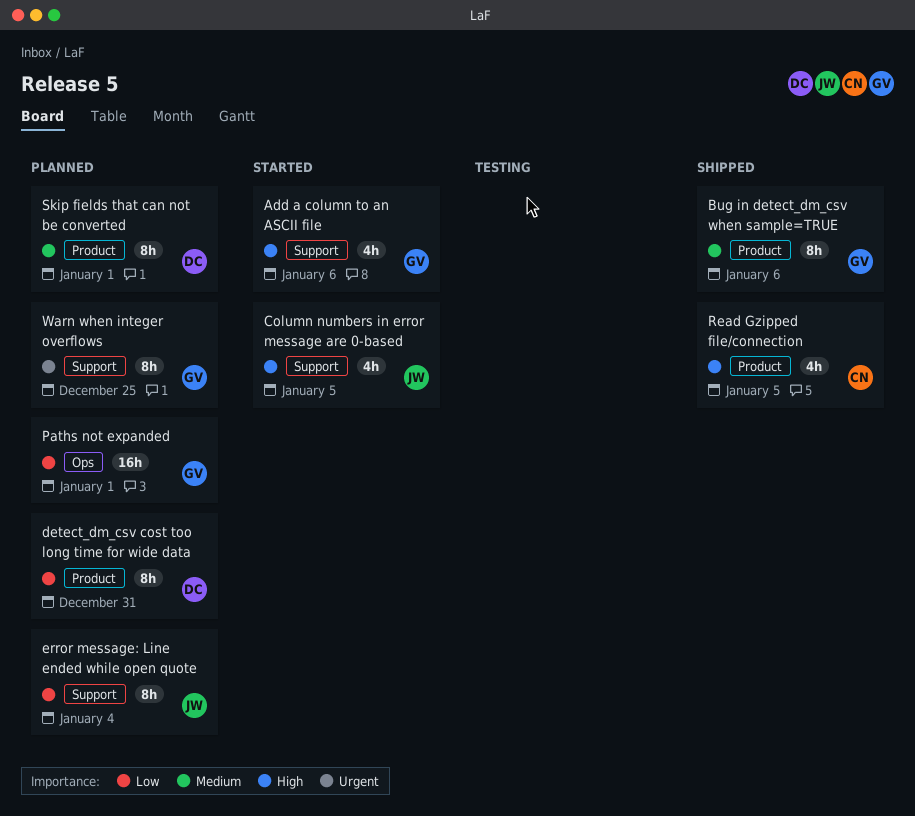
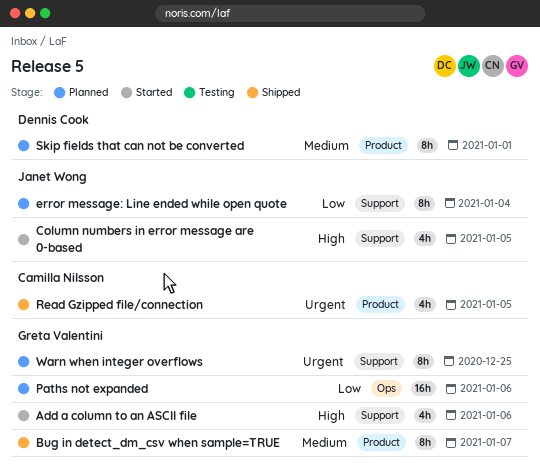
Bug in detect_dm_csv when sample=TRUE, due: Jan 6 -> Jan 7
detect_dm_csv cost too long time for wide data: present -> none
Paths not expanded, due: Jan 1 -> Jan 6
Read Gzipped file/connection, priority: High -> Urgent

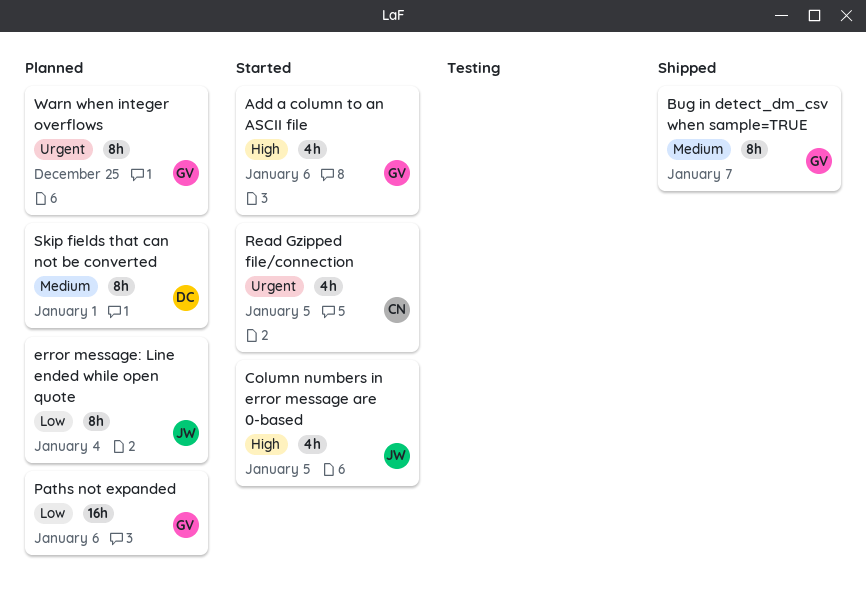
Read Gzipped file/connection, status: Shipped -> Started

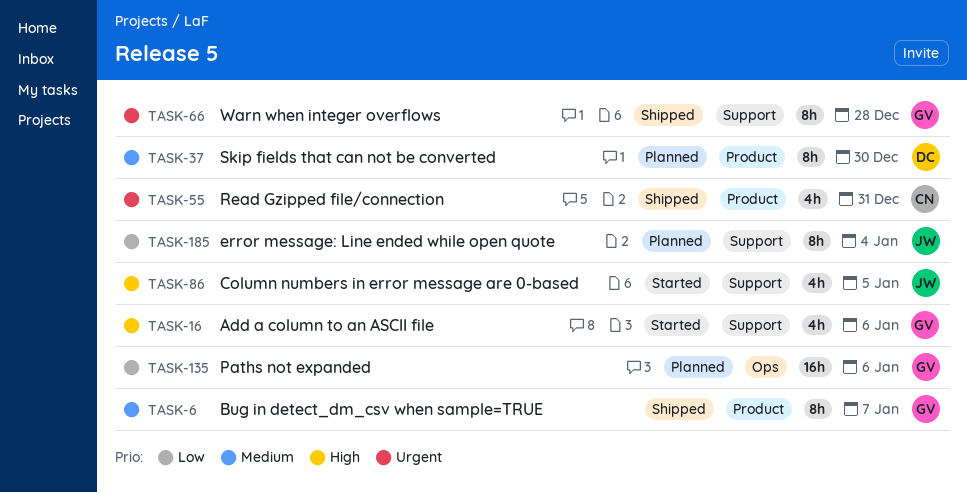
Read Gzipped file/connection, status: Started -> Shipped
Read Gzipped file/connection, due: Jan 5 -> Dec 31
Skip fields that can not be converted, due: Jan 1 -> Dec 30
Warn when integer overflows, status: Planned -> Shipped
Warn when integer overflows, due: Dec 25 -> Dec 28

